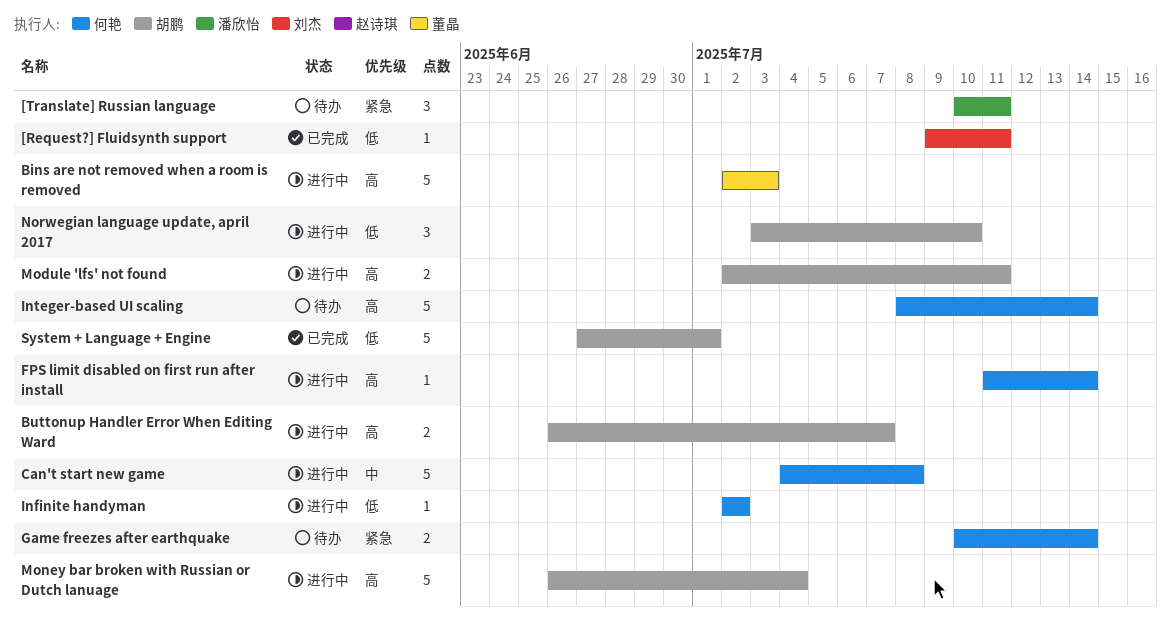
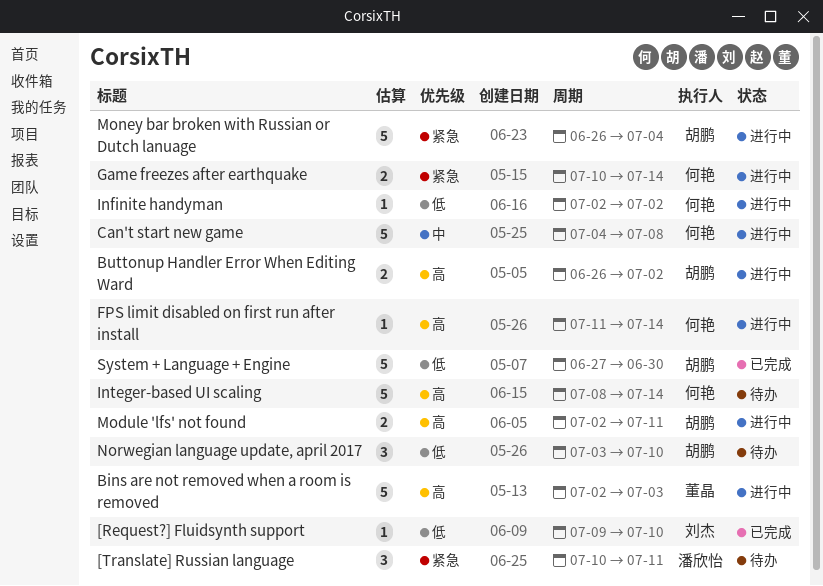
[Request?] Fluidsynth support, due: Jul 11 -> Jul 10
Buttonup Handler Error When Editing Ward, due: Jul 7 -> Jul 2
Game freezes after earthquake, status: 待办 -> 进行中
Money bar broken with Russian or Dutch lanuage, priority: 高 -> 紧急
Norwegian language update, april 2017, status: 进行中 -> 待办
System + Language + Engine, due: Jul 1 -> Jun 30

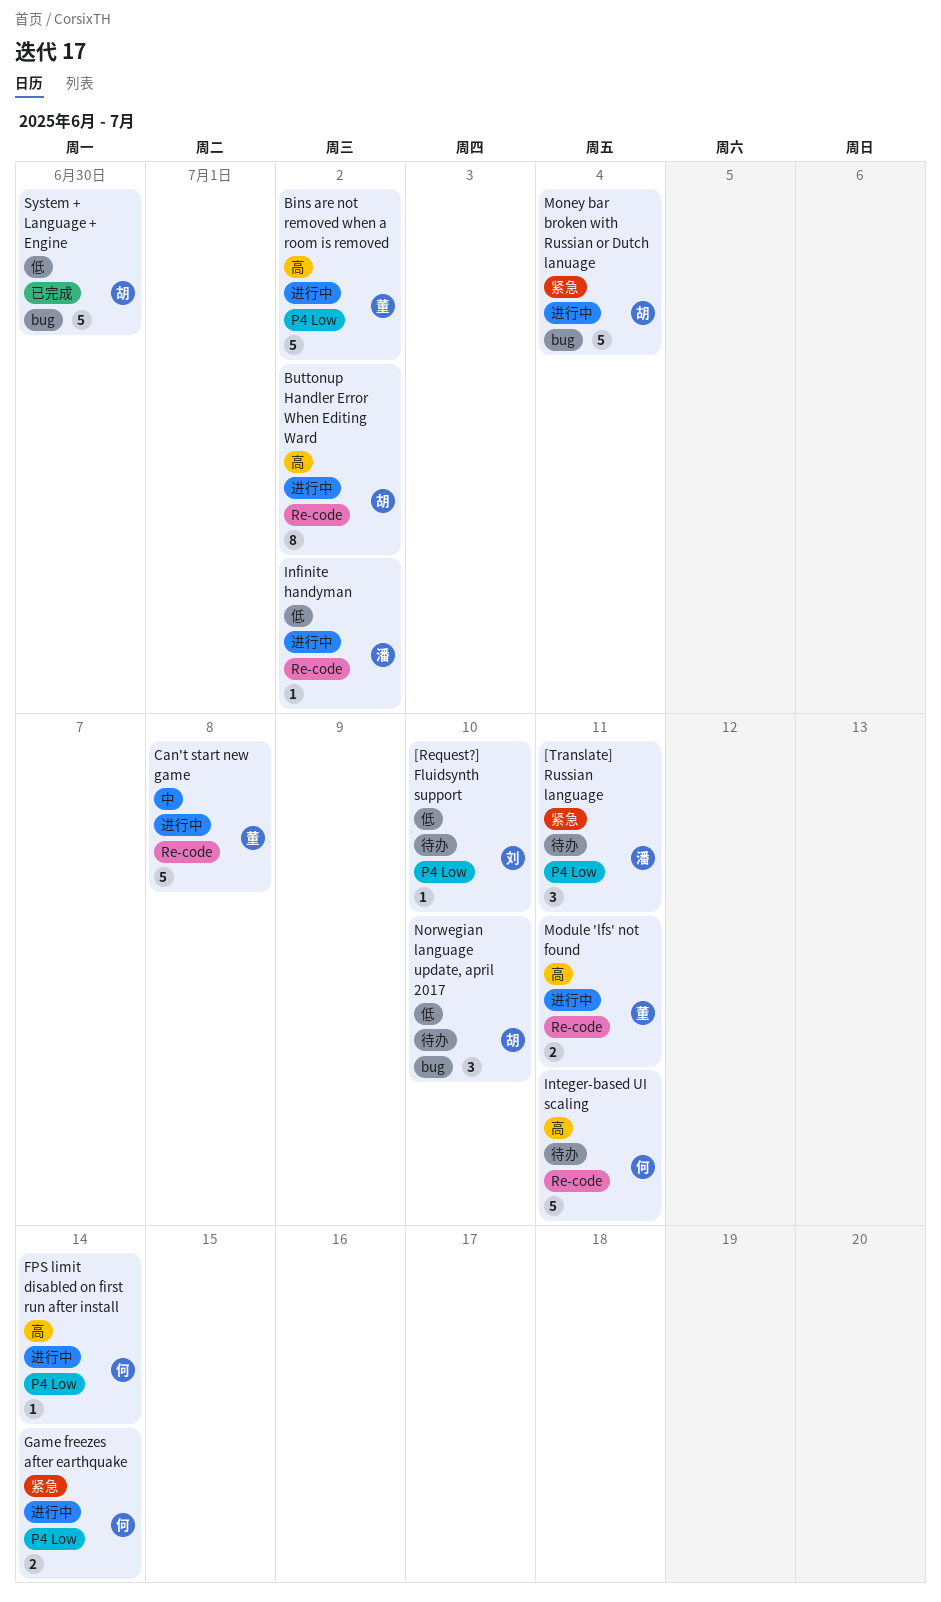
[Request?] Fluidsynth support, status: 已完成 -> 待办
Bins are not removed when a room is removed, due: Jul 3 -> Jul 2
Buttonup Handler Error When Editing Ward, estimate: 2 -> 8
Can't start new game, owner: 何艳 -> 董晶
Infinite handyman, owner: 何艳 -> 潘欣怡
Integer-based UI scaling, due: Jul 14 -> Jul 11
Module 'lfs' not found, owner: 胡鹏 -> 董晶

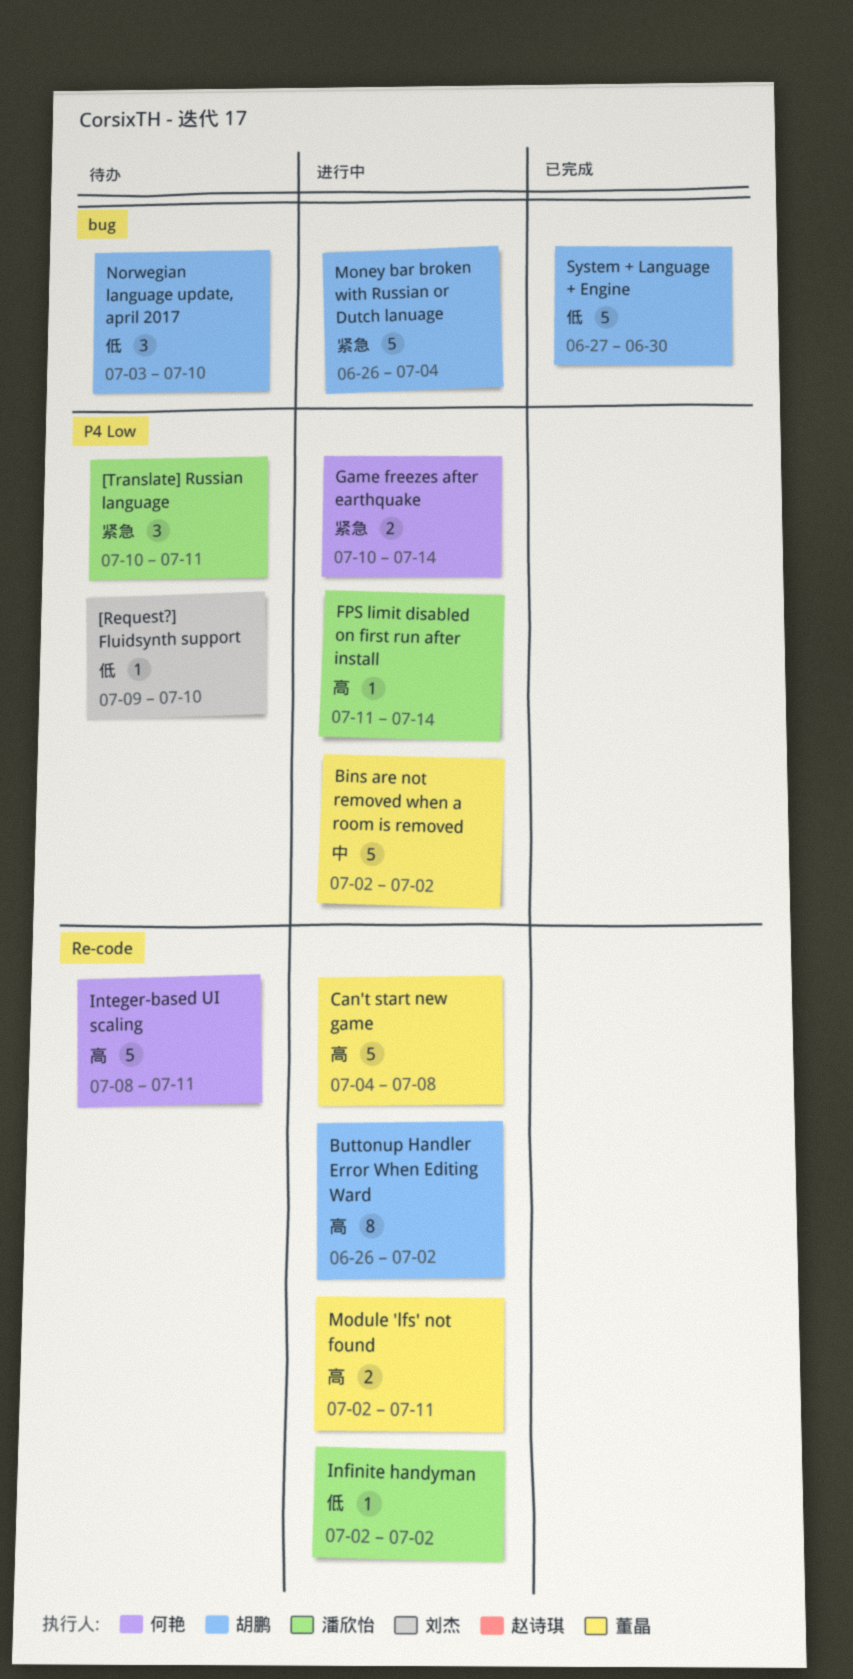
Bins are not removed when a room is removed, priority: 高 -> 中
Can't start new game, priority: 中 -> 高
FPS limit disabled on first run after install, owner: 何艳 -> 潘欣怡

